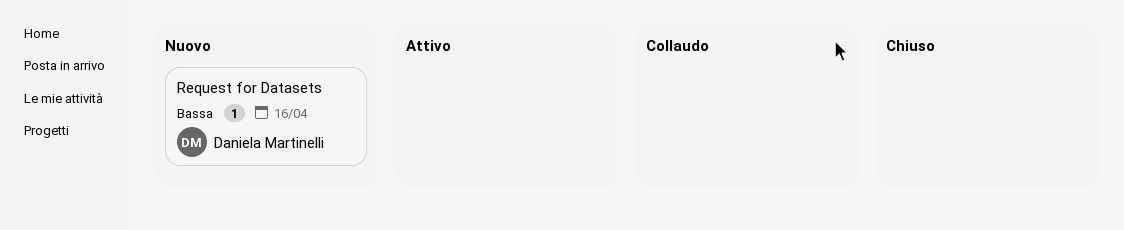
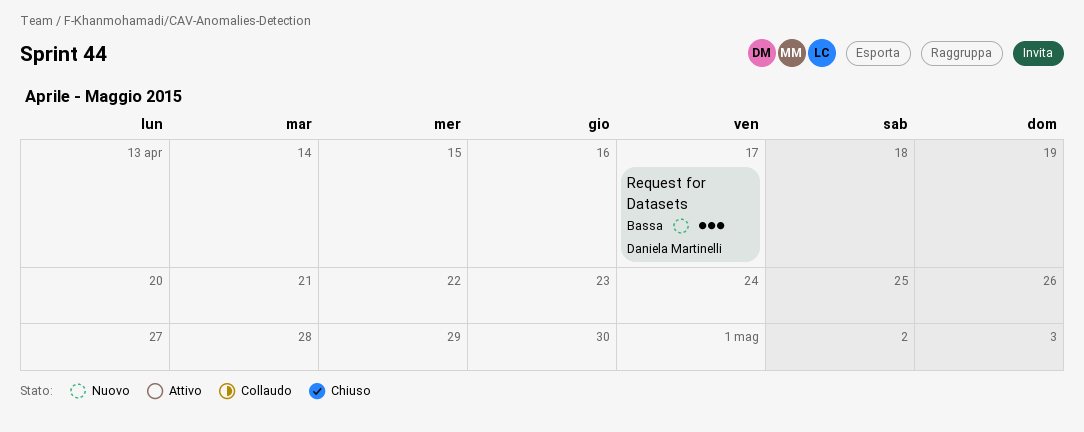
Request for Datasets, estimate: 1 -> 3
Request for Datasets, due: Apr 16 -> Apr 17

